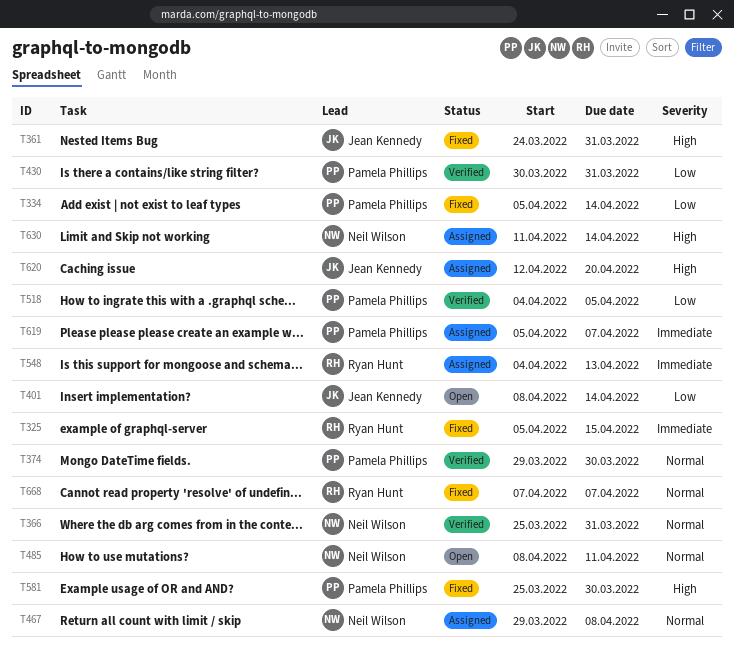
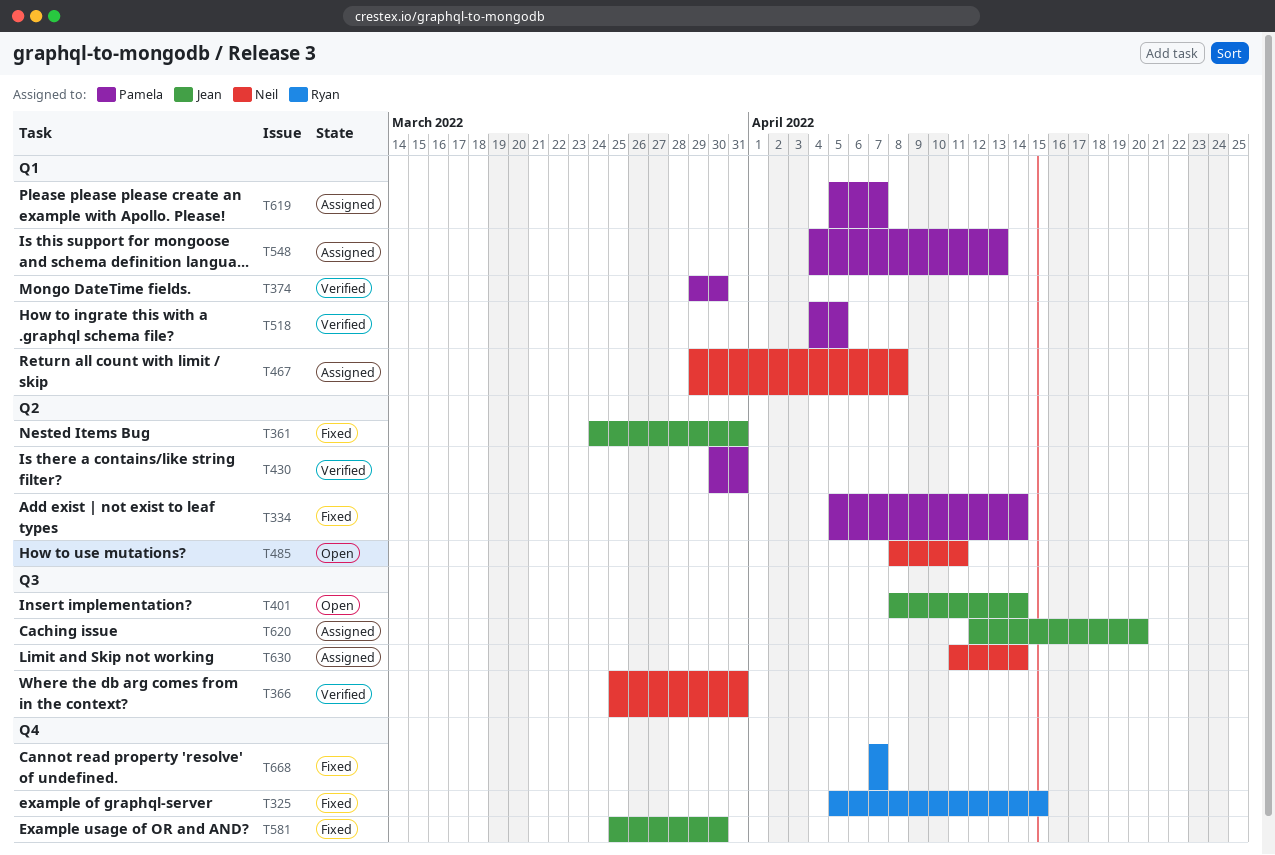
T548, owner: Ryan Hunt -> Pamela Phillips
T581, owner: Pamela Phillips -> Jean Kennedy

